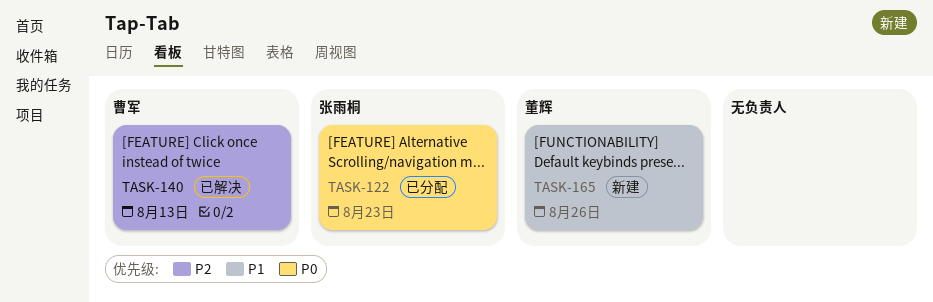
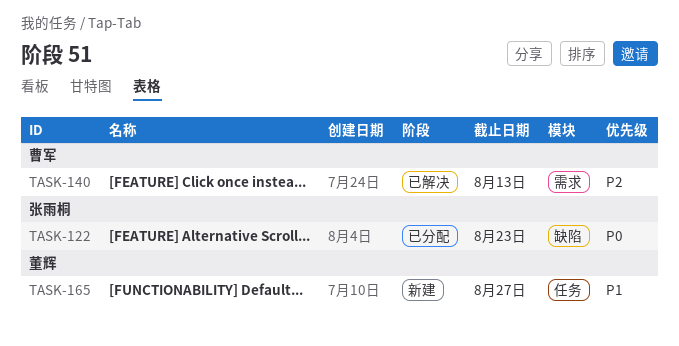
TASK-165, due: Aug 26 -> Aug 27

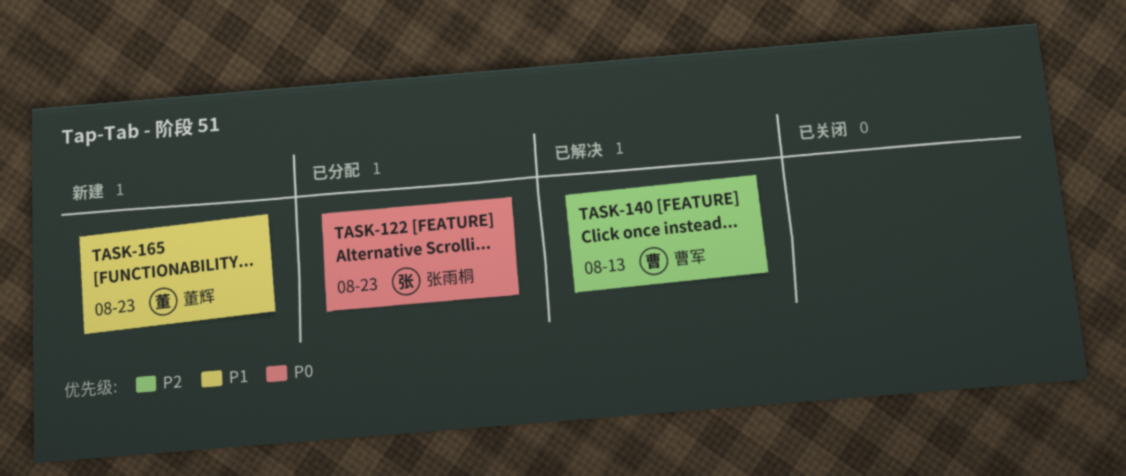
TASK-165, due: Aug 27 -> Aug 23

